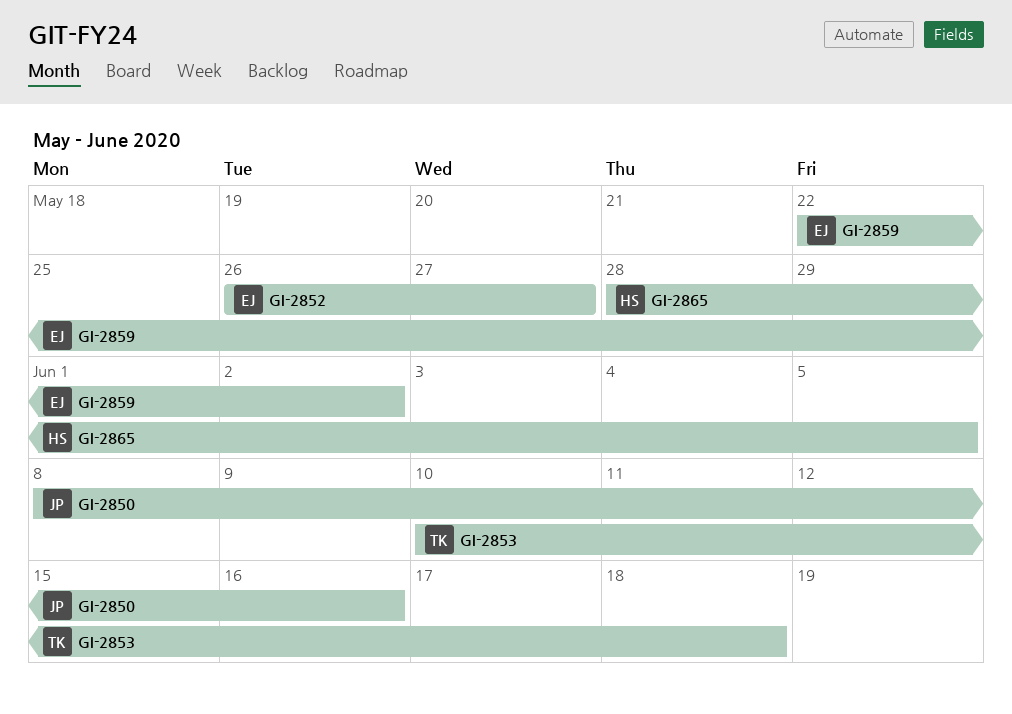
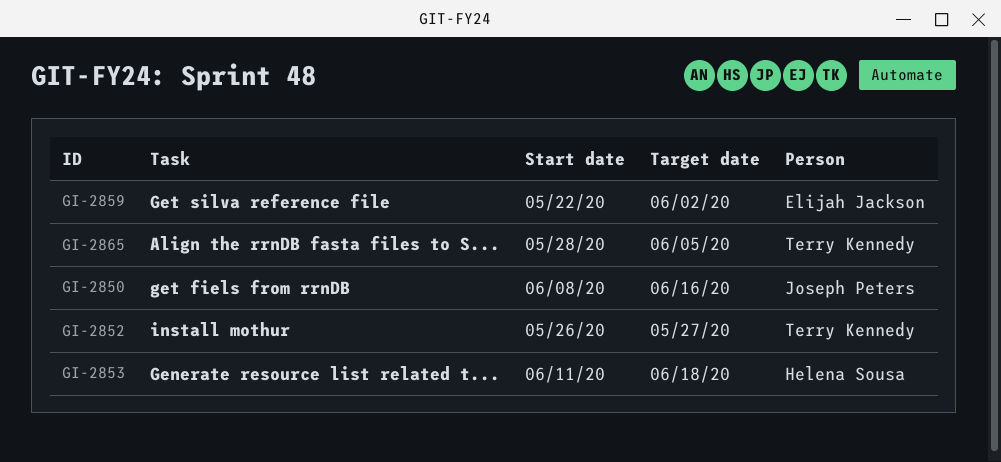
GI-2852, owner: Elijah Jackson -> Terry Kennedy
GI-2853, owner: Terry Kennedy -> Helena Sousa
GI-2853, start: Jun 10 -> Jun 11
GI-2865, owner: Helena Sousa -> Terry Kennedy

